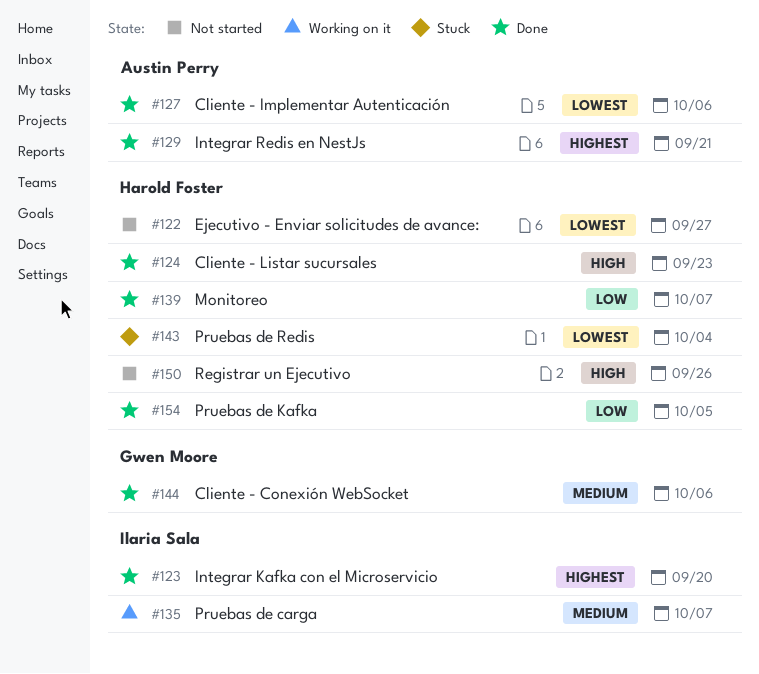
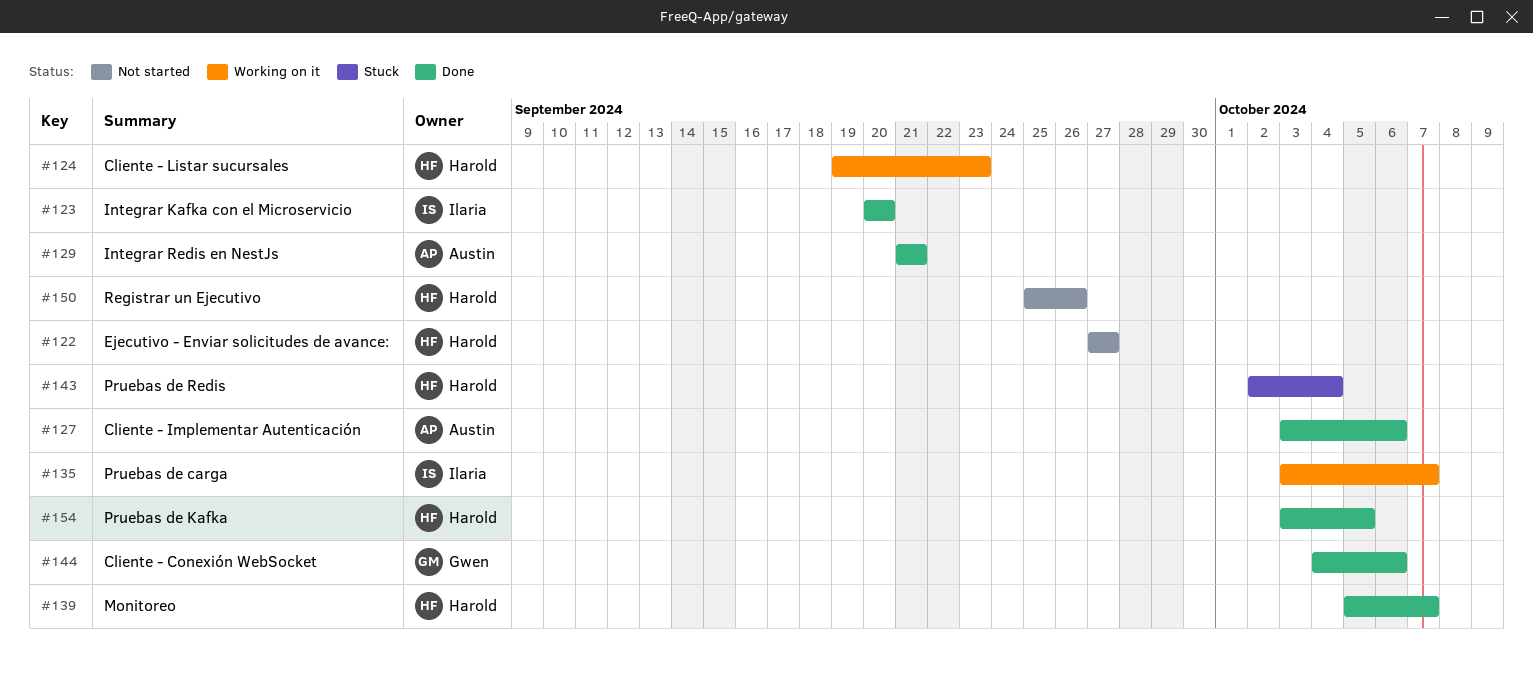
#124, status: Done -> Working on it

